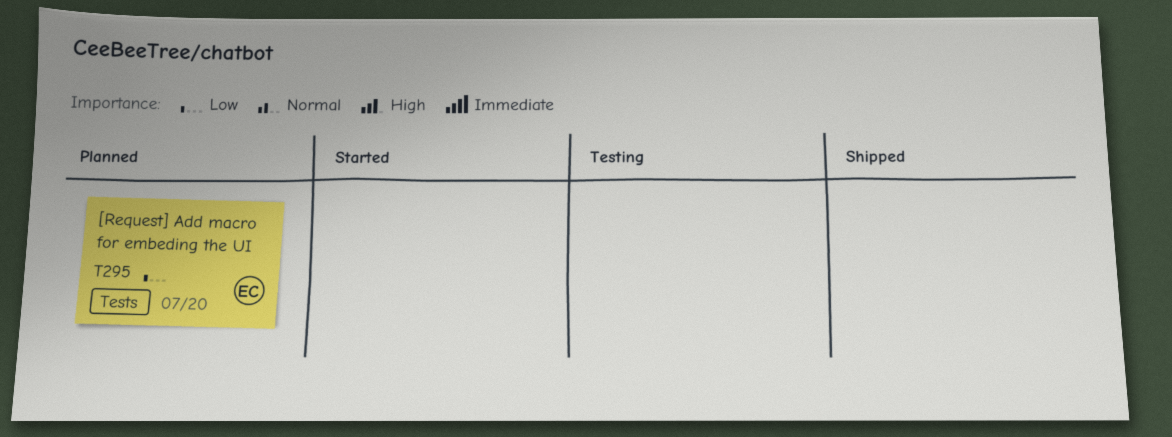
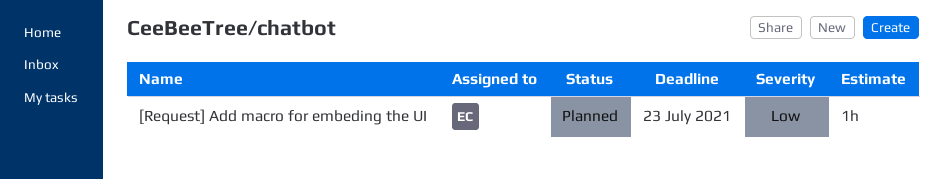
[Request] Add macro for embeding the UI, due: Jul 20 -> Jul 23

